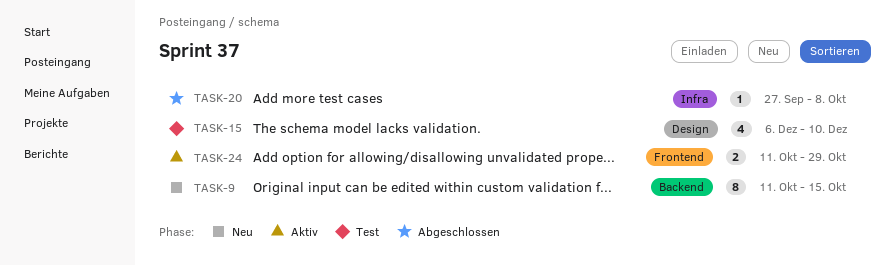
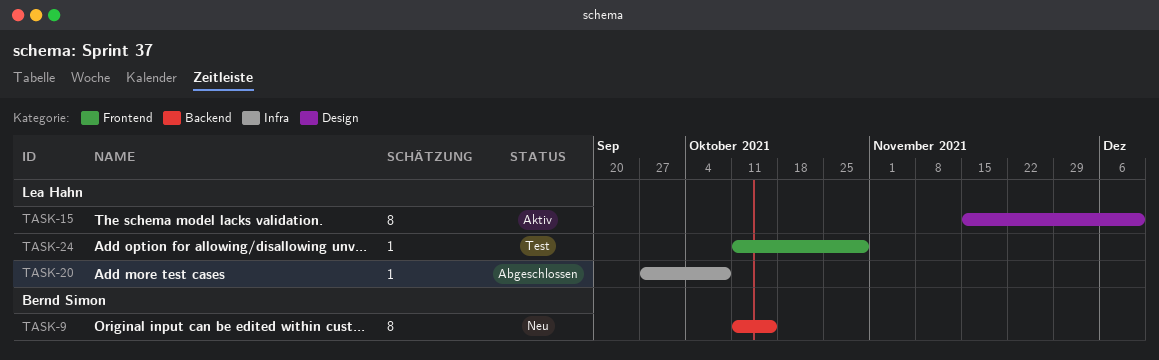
TASK-15, status: Test -> Aktiv
TASK-15, estimate: 4 -> 8
TASK-15, start: Dec 6 -> Nov 15
TASK-24, status: Aktiv -> Test
TASK-24, estimate: 2 -> 1

